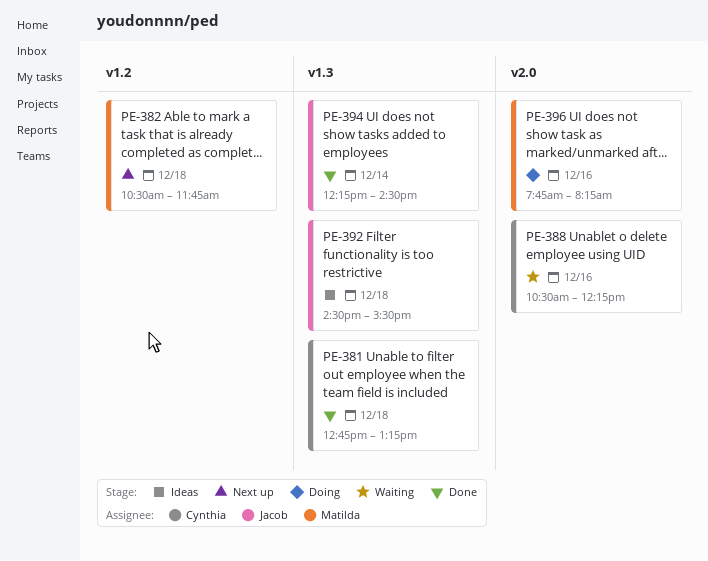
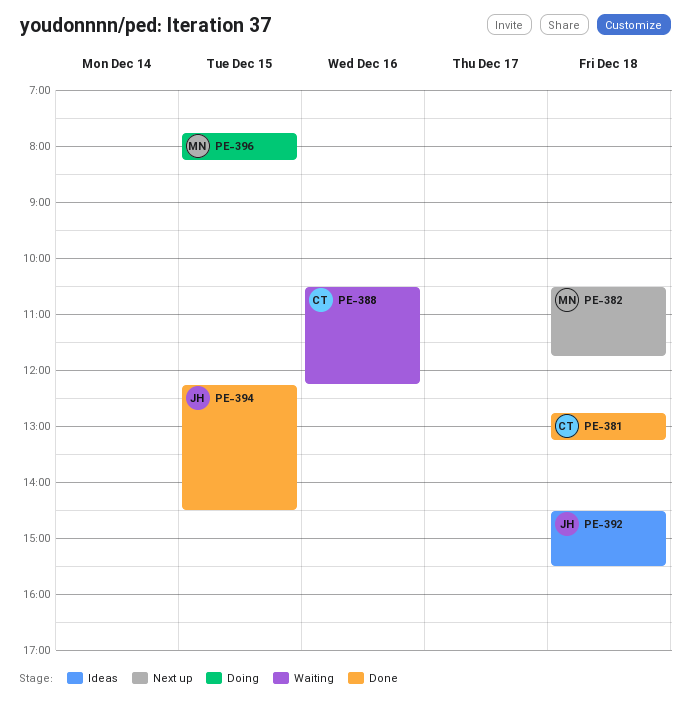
PE-394, day: Dec 14 -> Dec 15
PE-396, day: Dec 16 -> Dec 15

